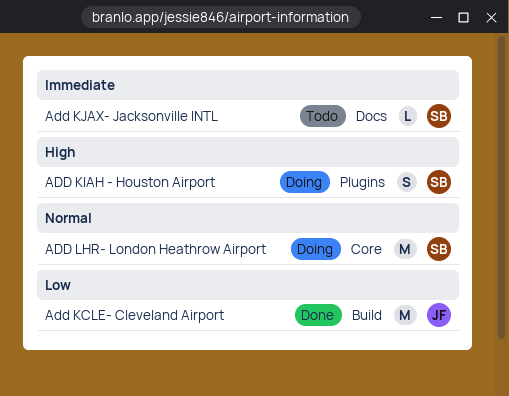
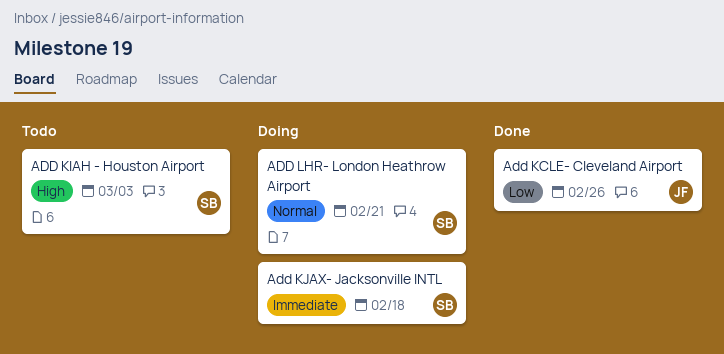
ADD KIAH - Houston Airport, status: Doing -> Todo
Add KJAX- Jacksonville INTL, status: Todo -> Doing

